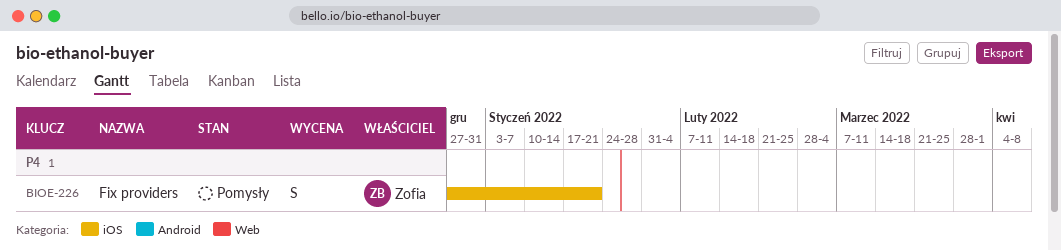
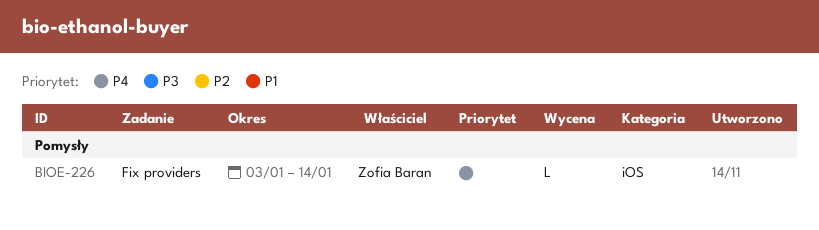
BIOE-226, estimate: S -> L
BIOE-226, start: Dec 27 -> Jan 3
BIOE-226, due: Jan 21 -> Jan 14

